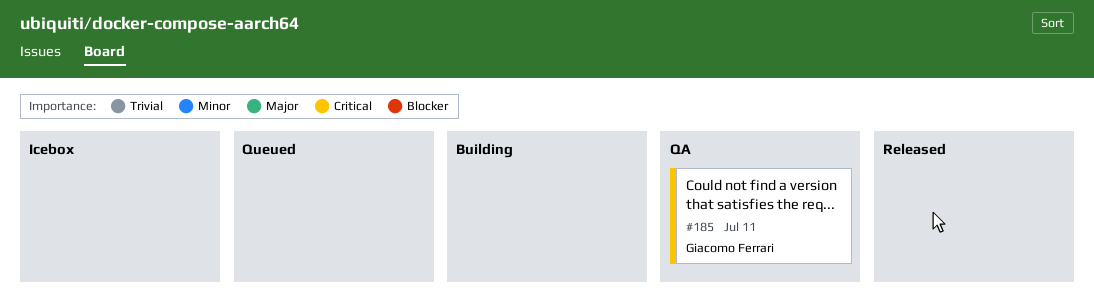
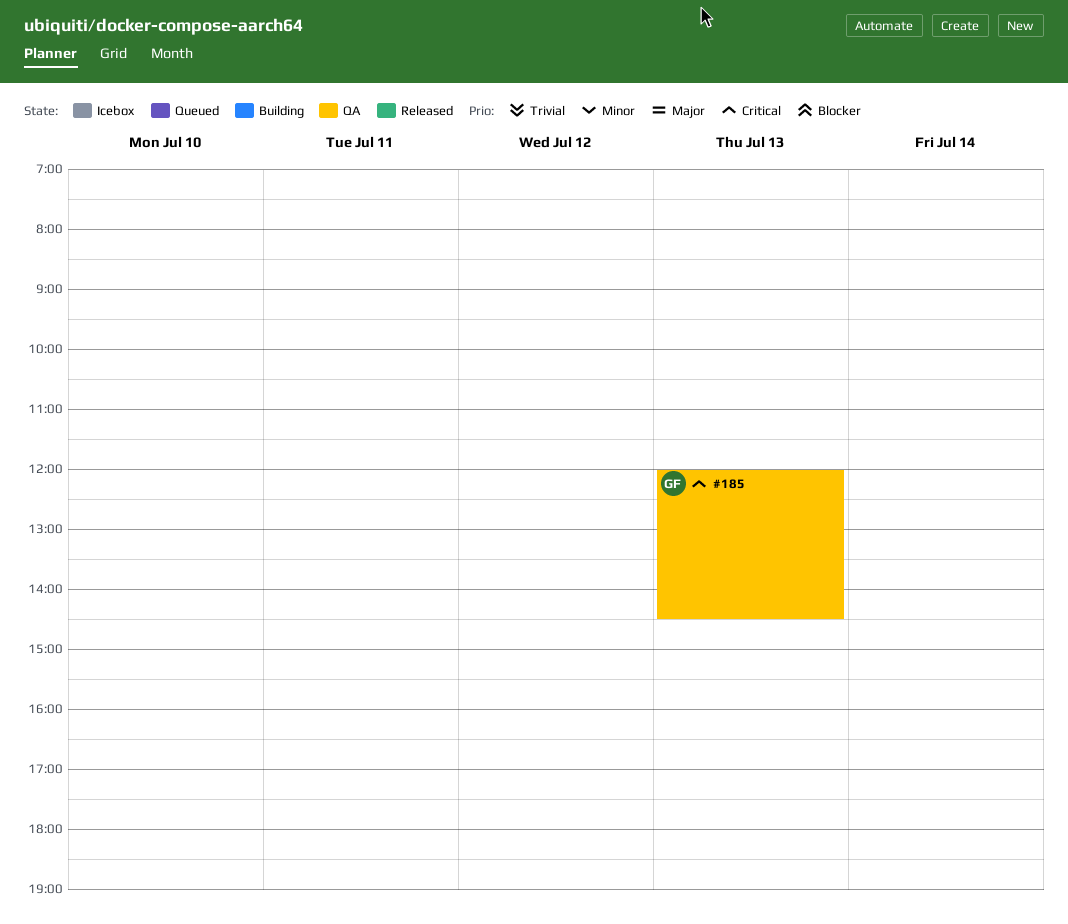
#185, day: Jul 11 -> Jul 13

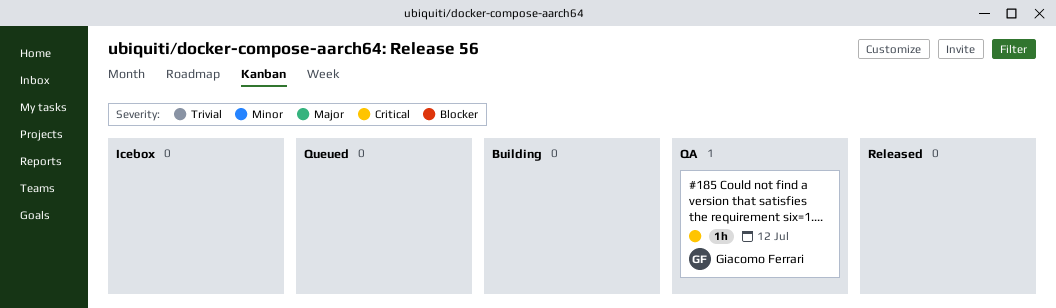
#185, day: Jul 13 -> Jul 12

